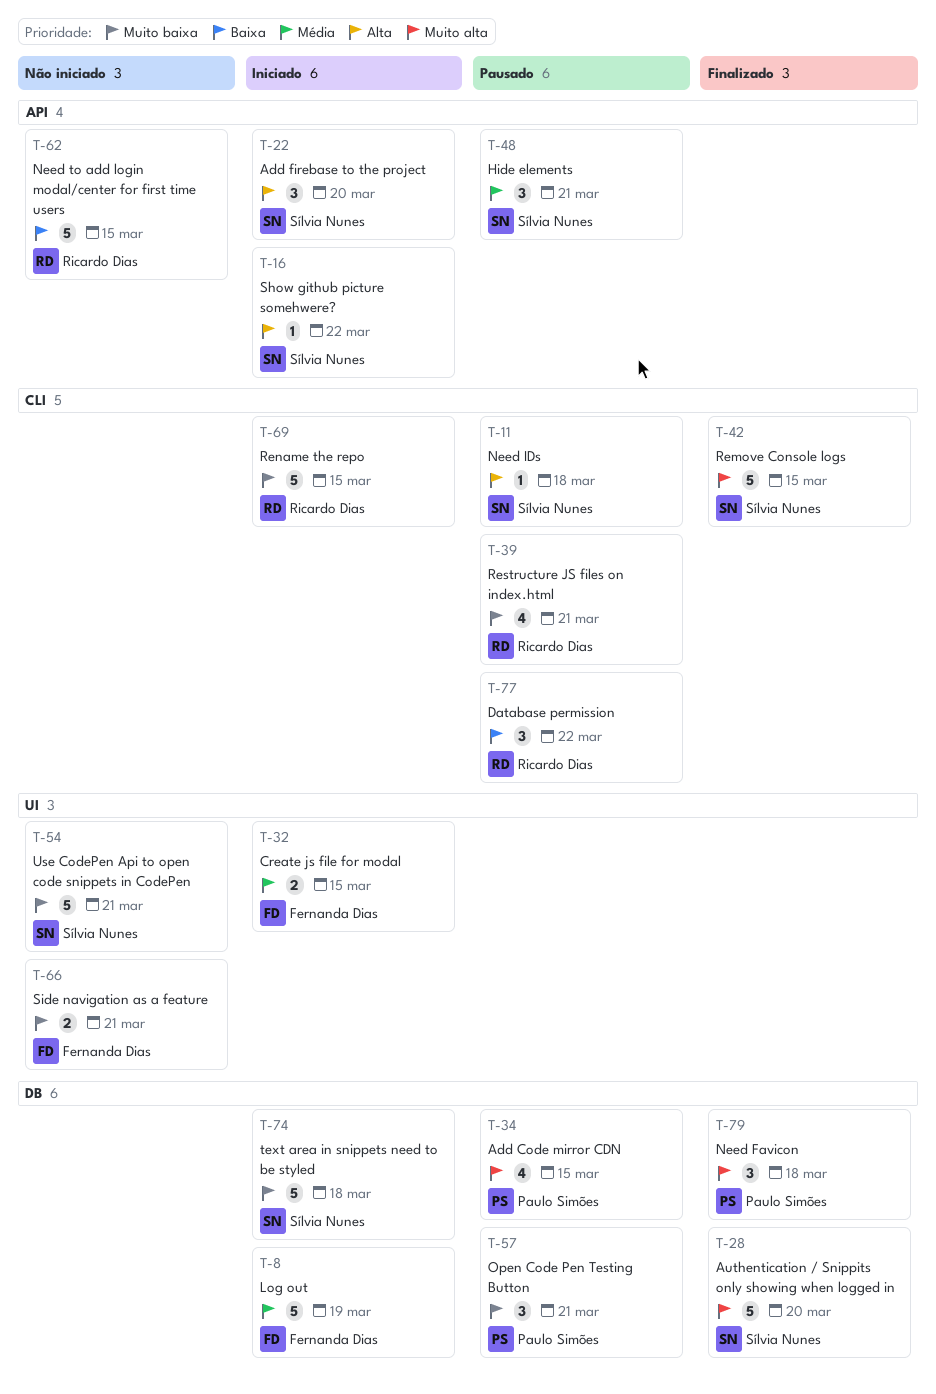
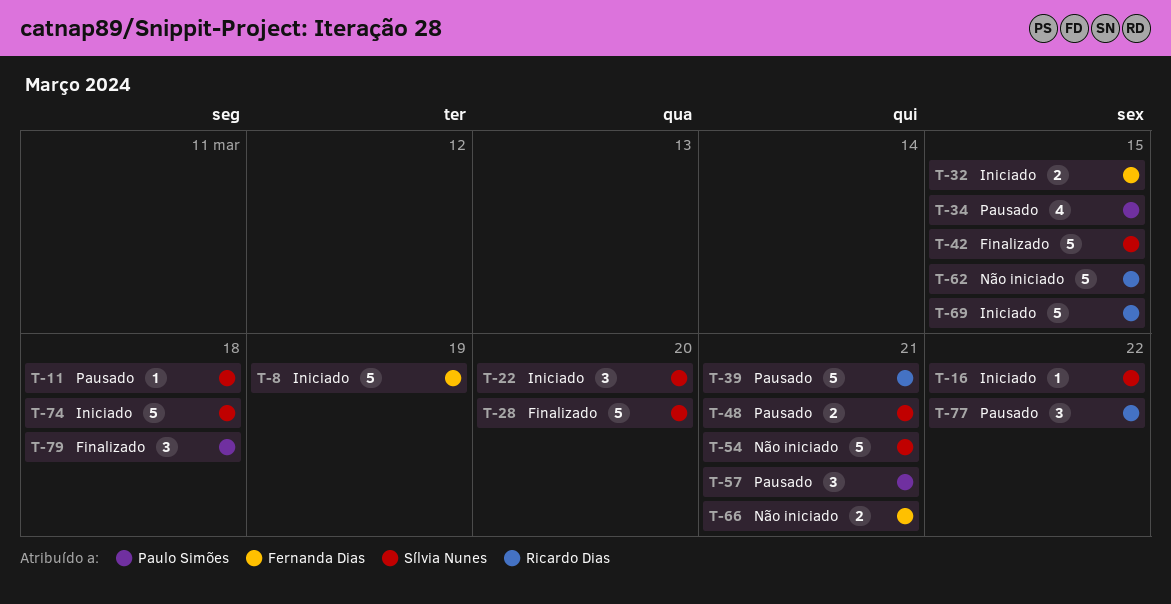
T-39, estimate: 4 -> 5
T-48, estimate: 3 -> 2

